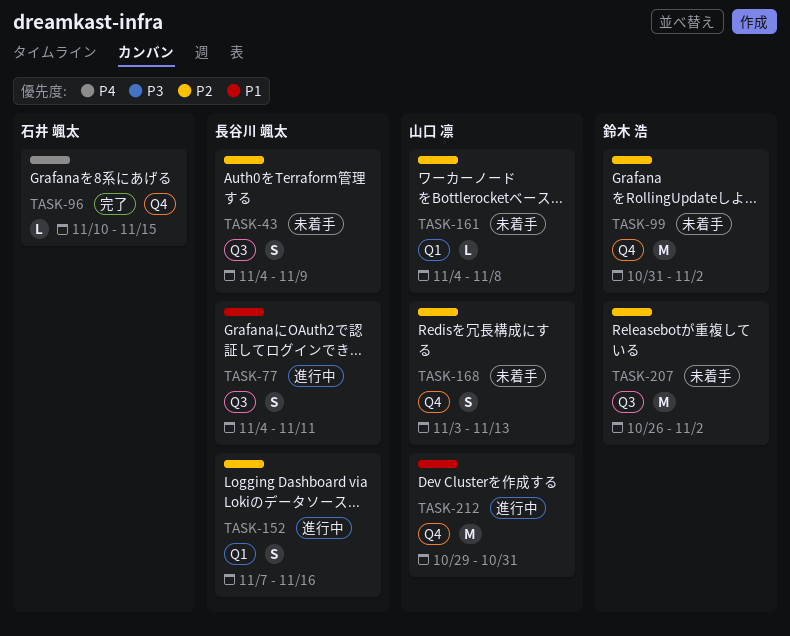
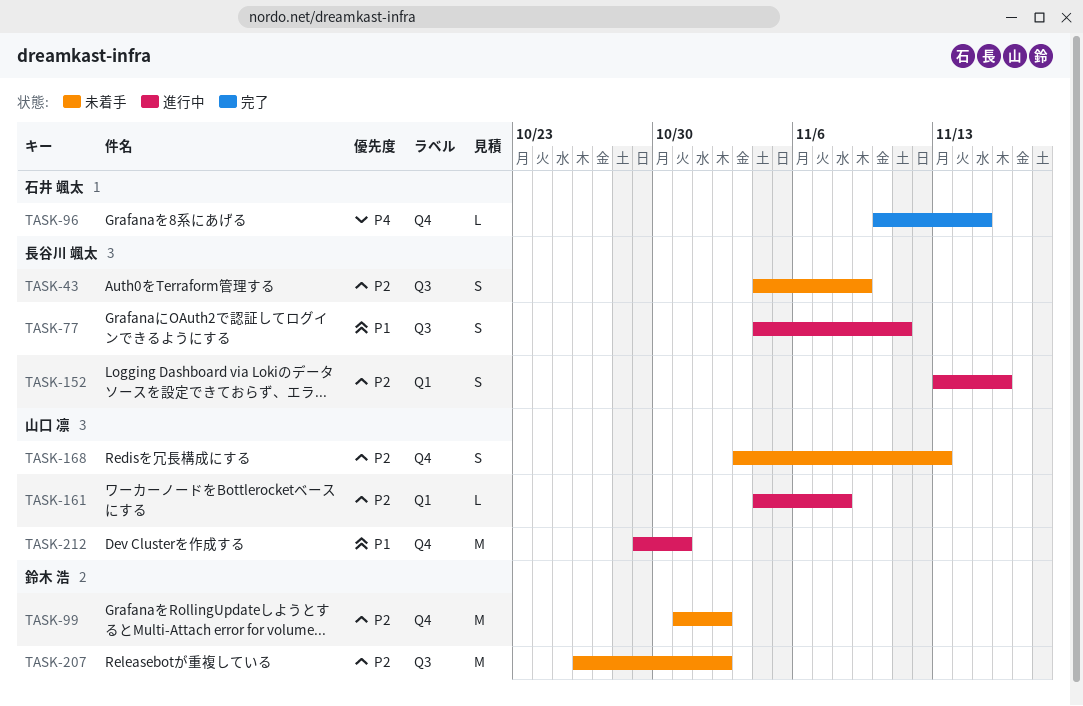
TASK-152, start: Nov 7 -> Nov 13
TASK-161, status: 未着手 -> 進行中

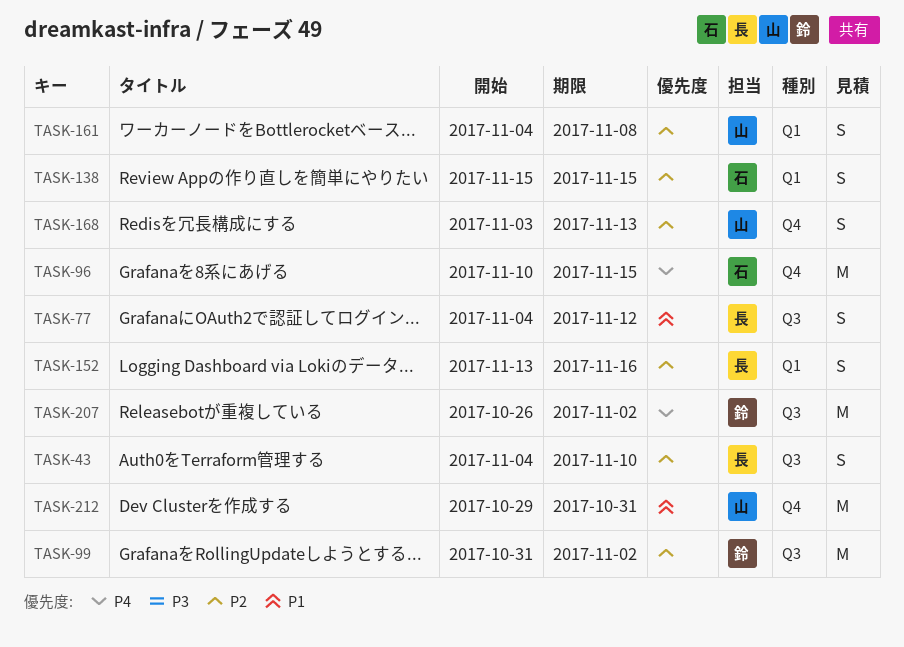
TASK-43, due: Nov 9 -> Nov 10
TASK-77, due: Nov 11 -> Nov 12
TASK-96, estimate: L -> M
TASK-99, label: Q4 -> Q3
TASK-138: none -> present
TASK-161, estimate: L -> S
TASK-207, priority: P2 -> P4

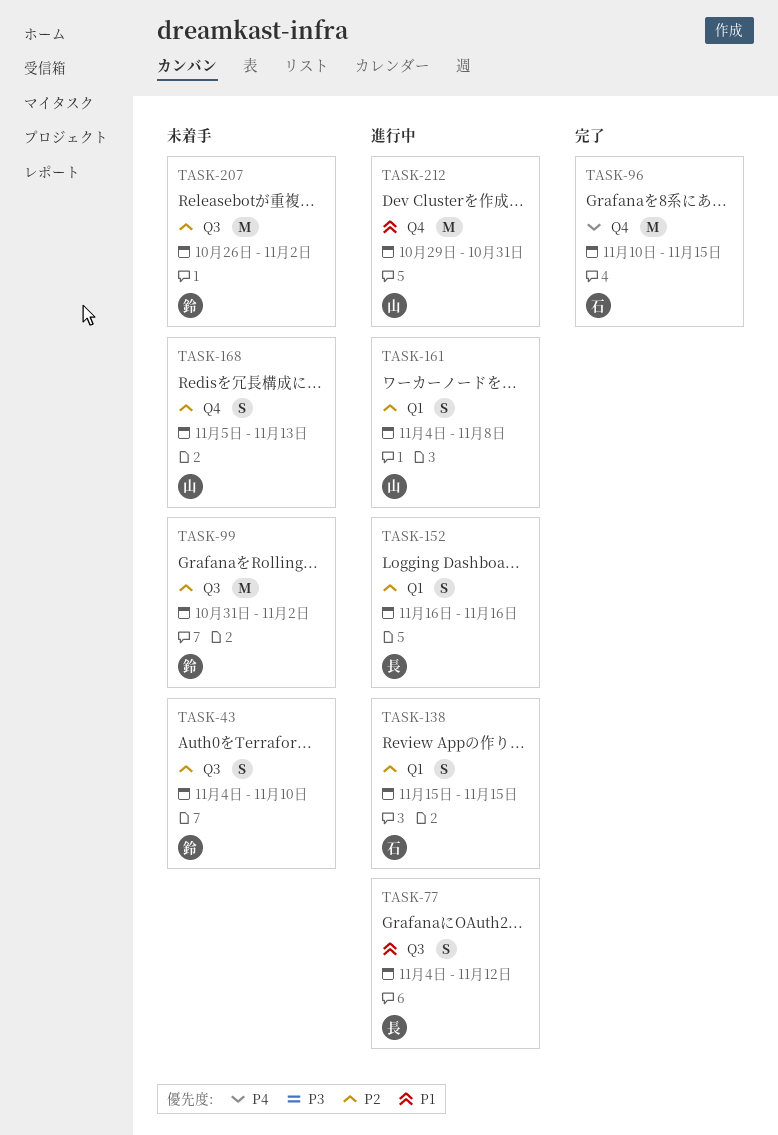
TASK-43, owner: 長 -> 鈴
TASK-152, start: Nov 13 -> Nov 16
TASK-168, start: Nov 3 -> Nov 5
TASK-207, priority: P4 -> P2

